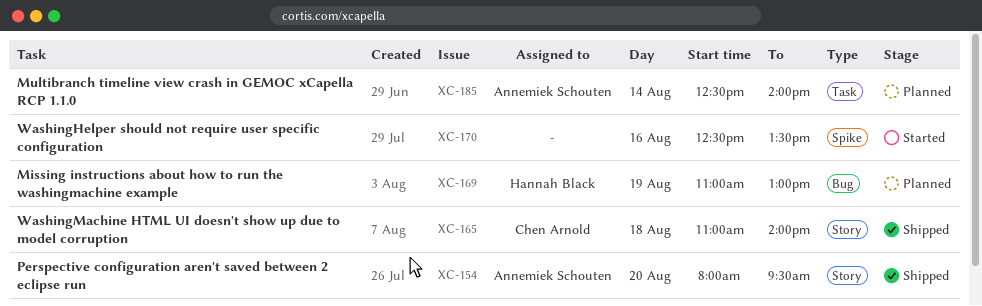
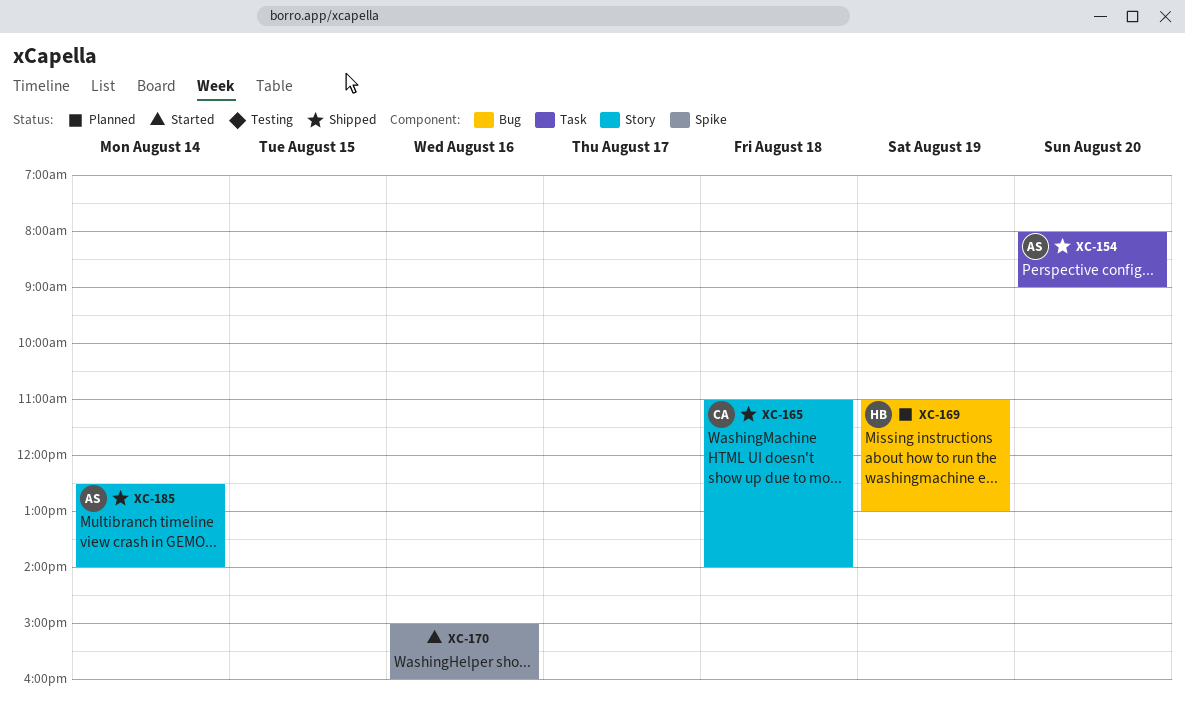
XC-154, label: Story -> Task
XC-154, ends: 09:30 -> 09:00
XC-170, begins: 12:30 -> 15:00
XC-170, ends: 13:30 -> 16:00
XC-185, status: Planned -> Shipped
XC-185, label: Task -> Story

